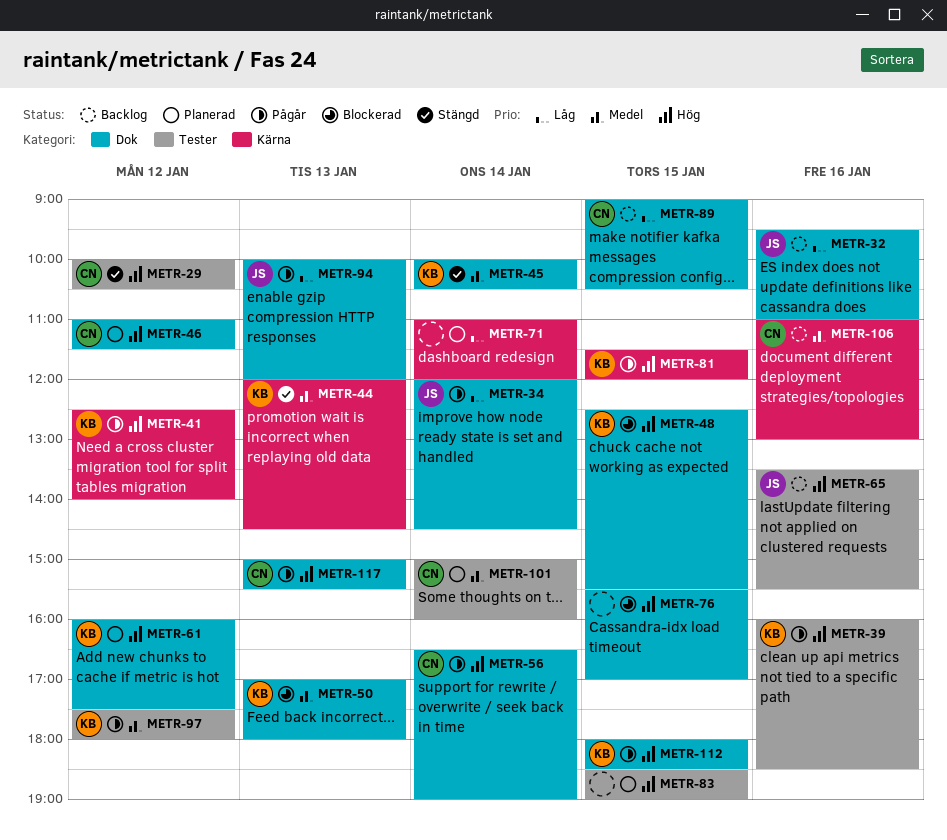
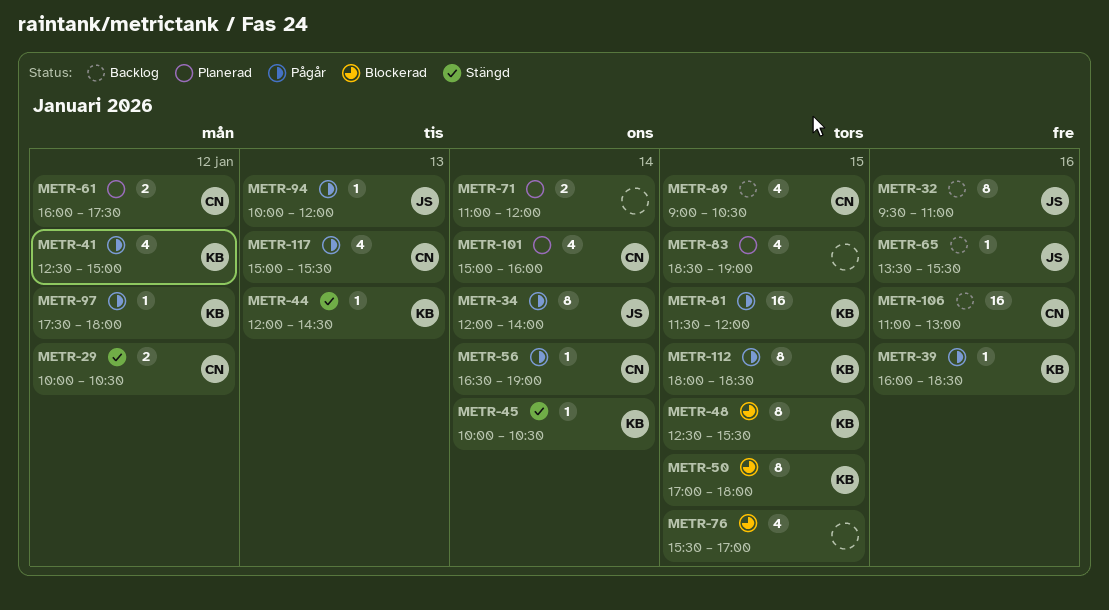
METR-34, ends: 14:30 -> 14:00
METR-41, ends: 14:00 -> 15:00
METR-46: present -> none
METR-50, day: Jan 13 -> Jan 15
METR-61, owner: KB -> CN

